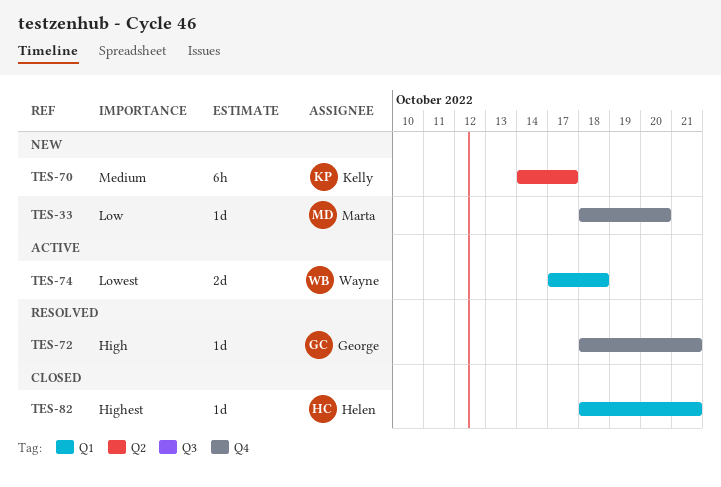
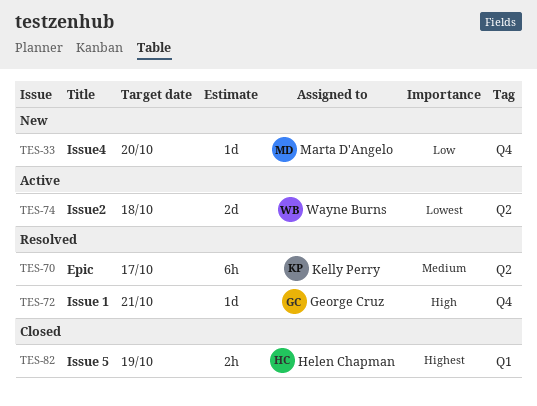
TES-70, status: New -> Resolved
TES-74, label: Q1 -> Q2
TES-82, estimate: 1d -> 2h
TES-82, due: Oct 21 -> Oct 19

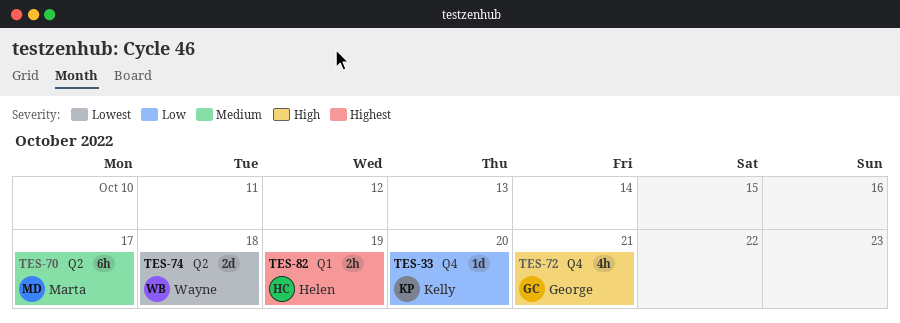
TES-33, owner: Marta D'Angelo -> Kelly Perry
TES-70, owner: Kelly Perry -> Marta D'Angelo
TES-72, estimate: 1d -> 4h

